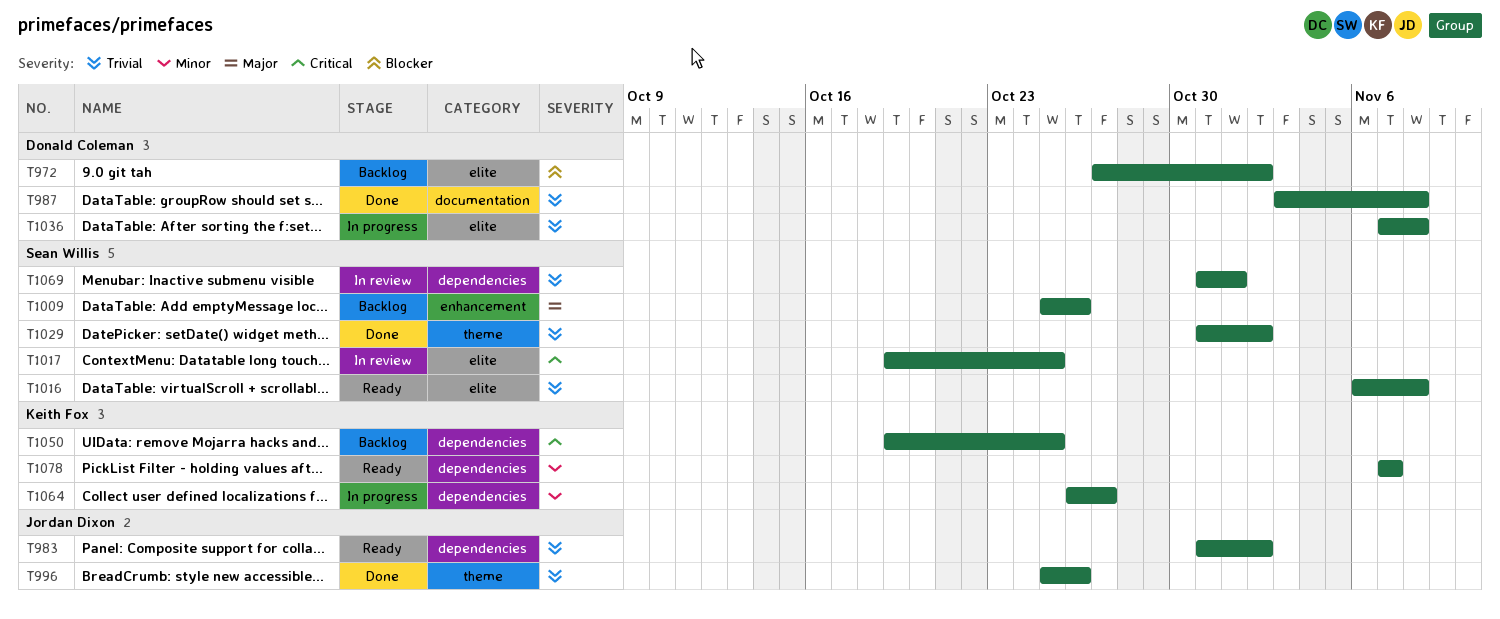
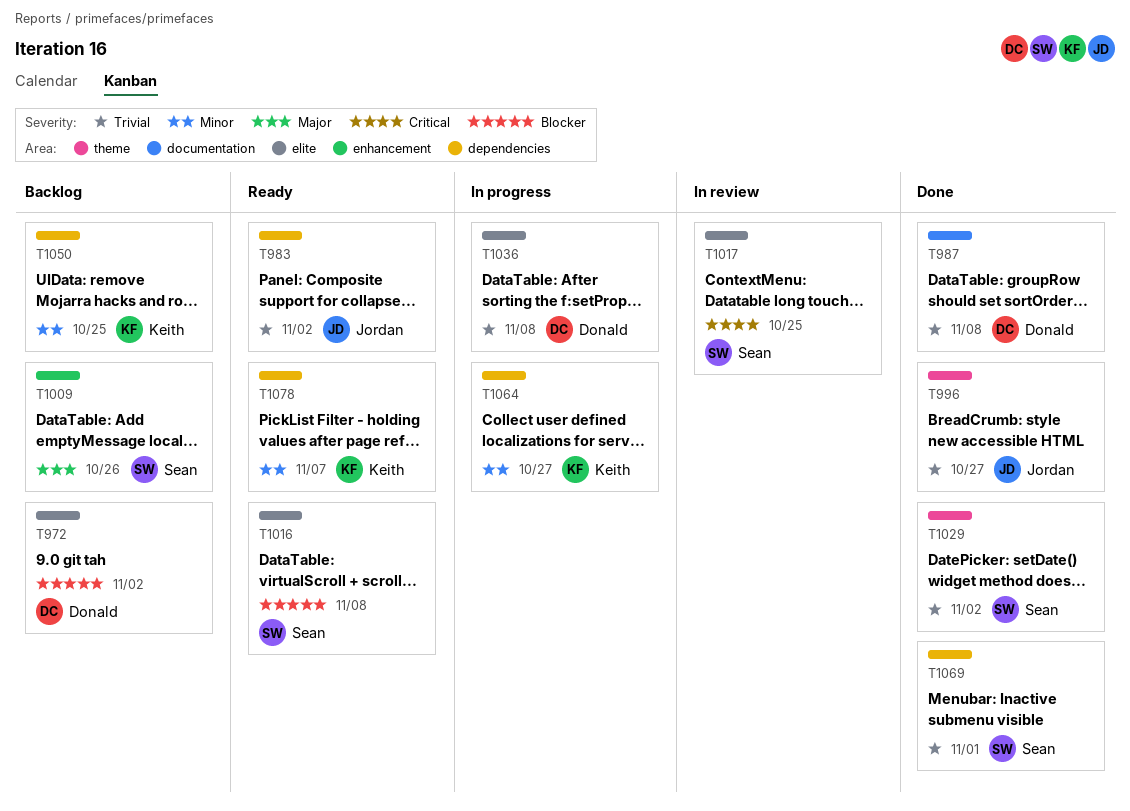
T996, due: Oct 26 -> Oct 27
T1016, priority: Trivial -> Blocker
T1050, priority: Critical -> Minor
T1069, status: In review -> Done

